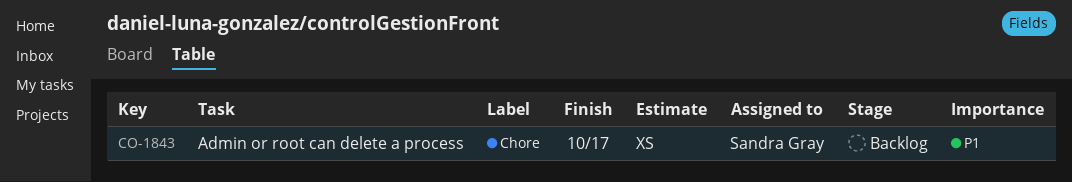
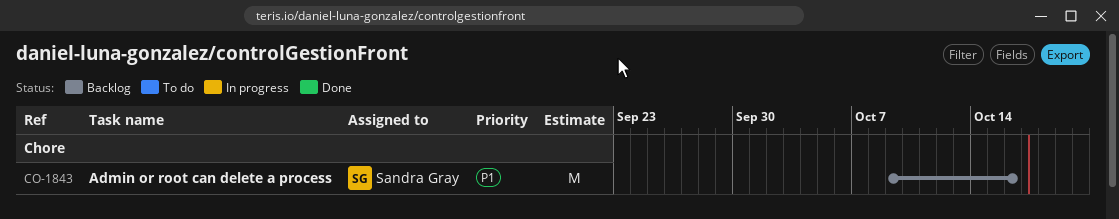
CO-1843, estimate: XS -> M
CO-1843, due: Oct 17 -> Oct 16

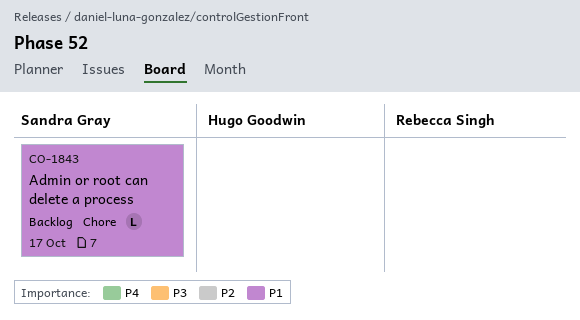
CO-1843, estimate: M -> L
CO-1843, due: Oct 16 -> Oct 17

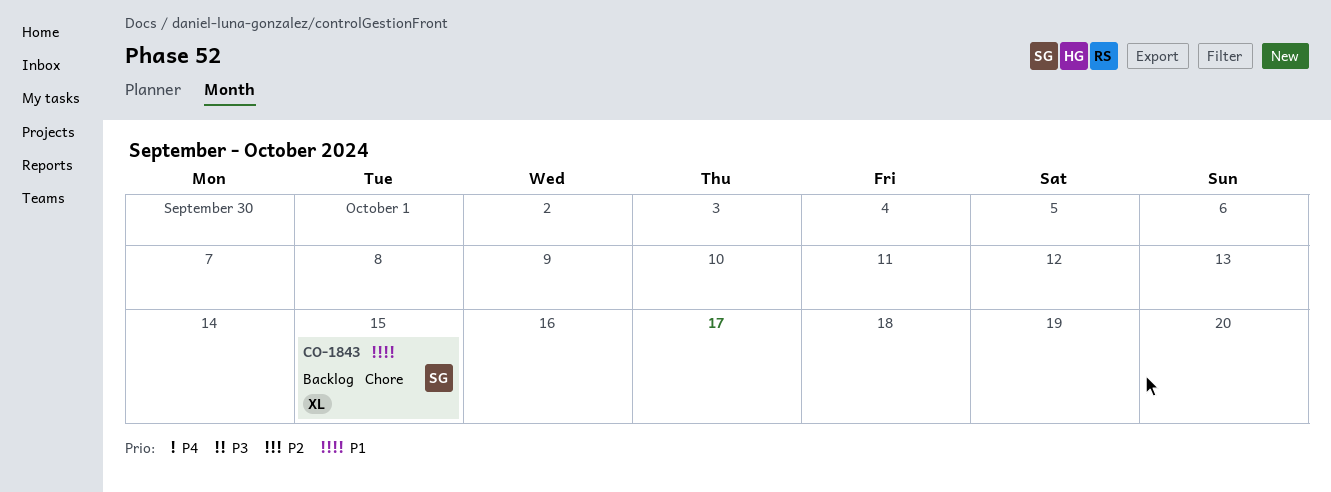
CO-1843, estimate: L -> XL
CO-1843, due: Oct 17 -> Oct 15

